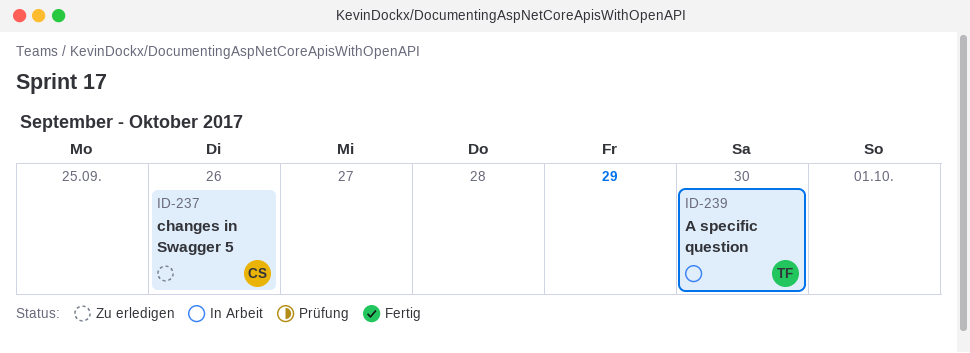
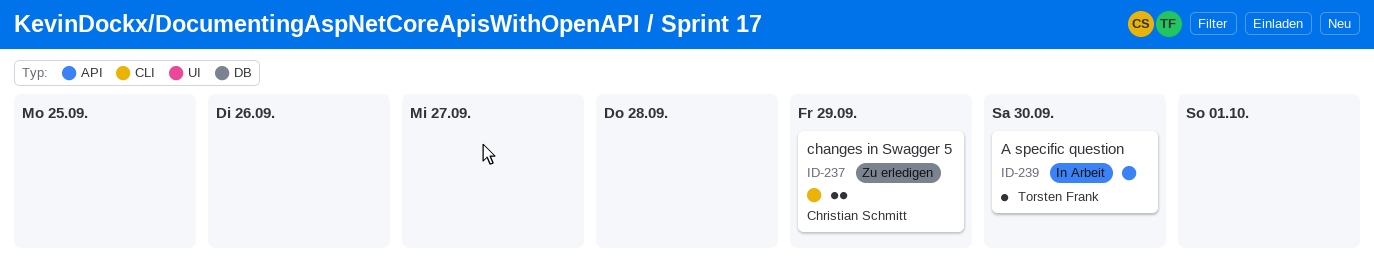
ID-237, due: Sep 26 -> Sep 29

